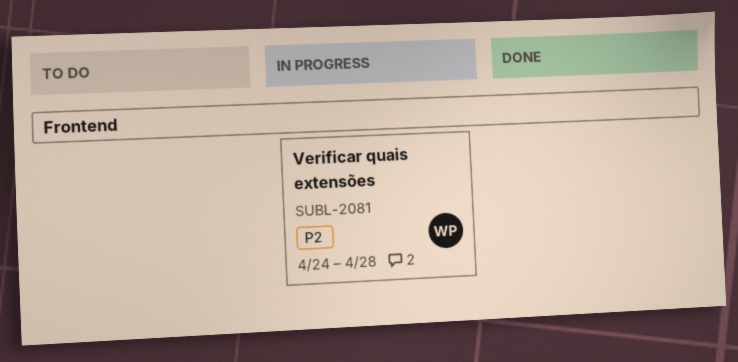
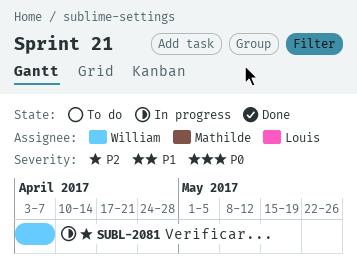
SUBL-2081, start: Apr 24 -> Apr 3
SUBL-2081, due: Apr 28 -> Apr 7

